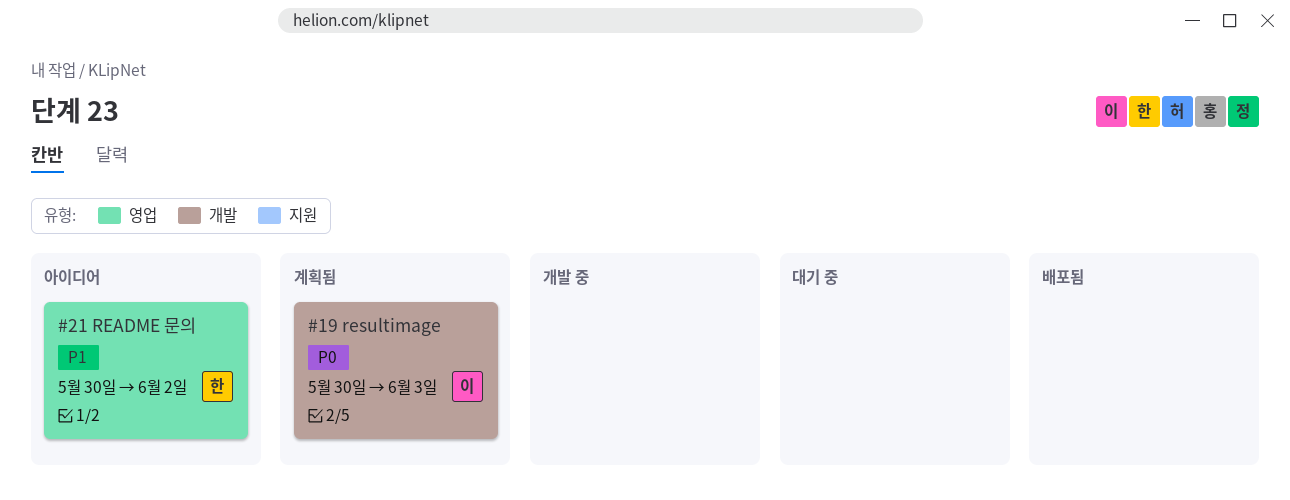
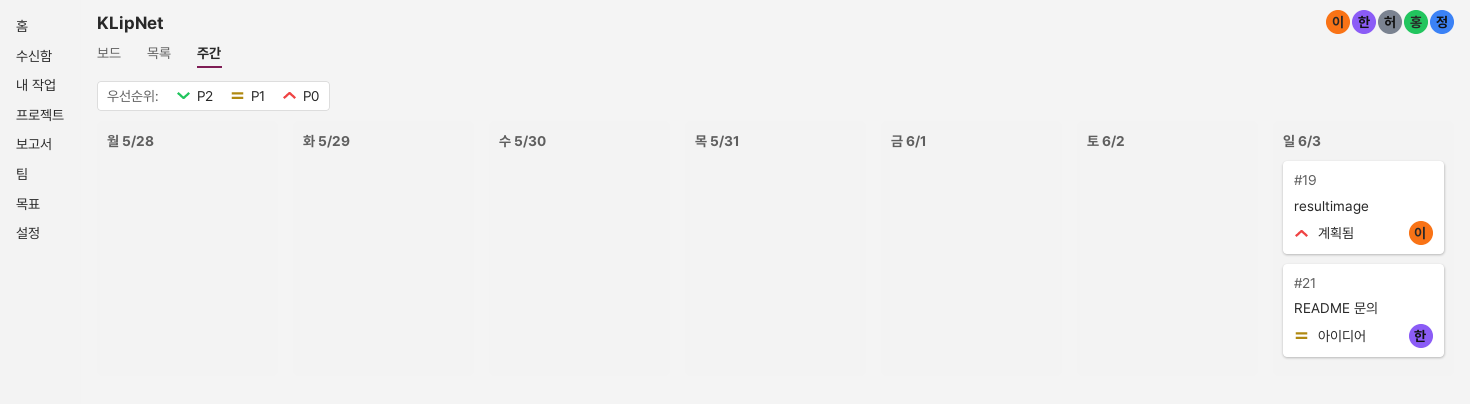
#21, due: Jun 2 -> Jun 3

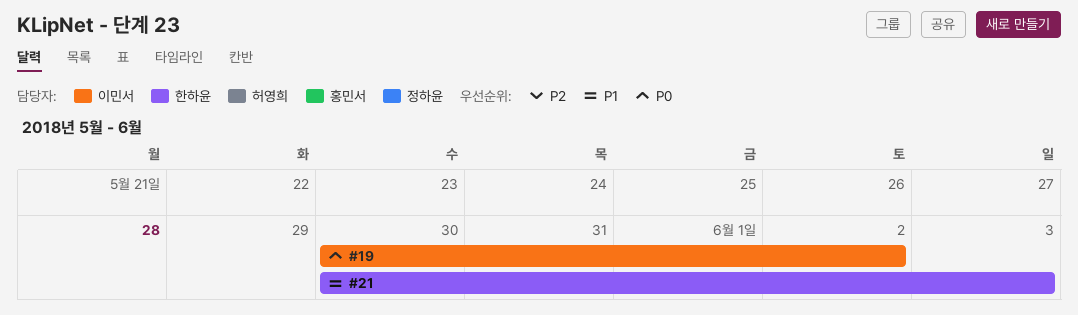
#19, due: Jun 3 -> Jun 2

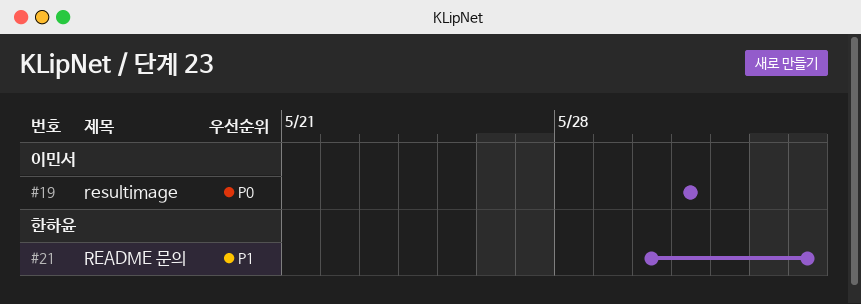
#19, start: May 30 -> May 31
#19, due: Jun 2 -> May 31

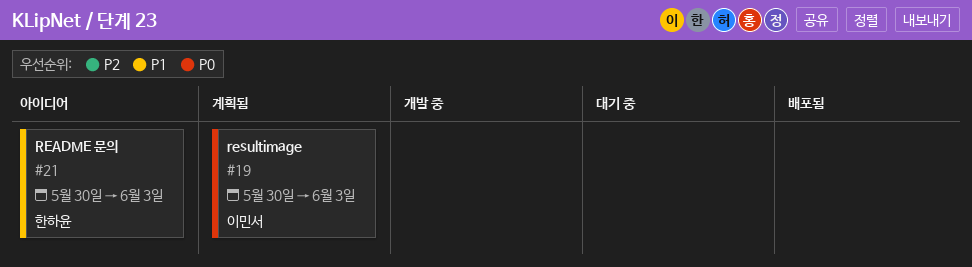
#19, start: May 31 -> May 30
#19, due: May 31 -> Jun 3

